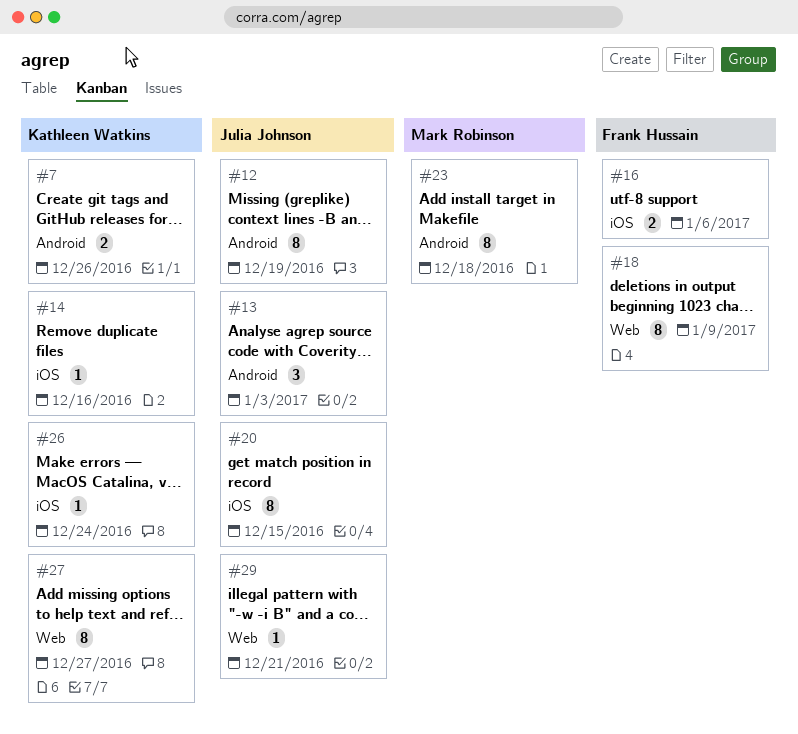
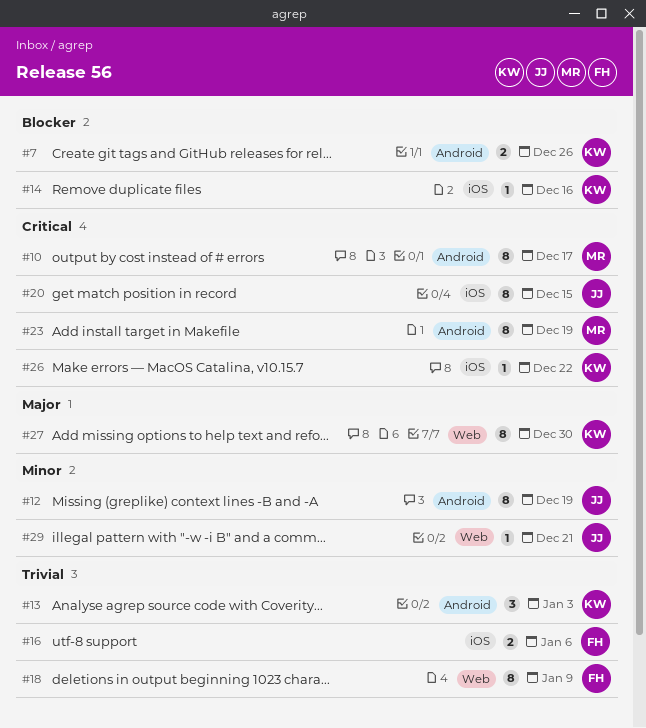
#10: none -> present
#13, owner: Julia Johnson -> Kathleen Watkins
#23, due: Dec 18 -> Dec 19
#26, due: Dec 24 -> Dec 22
#27, due: Dec 27 -> Dec 30

